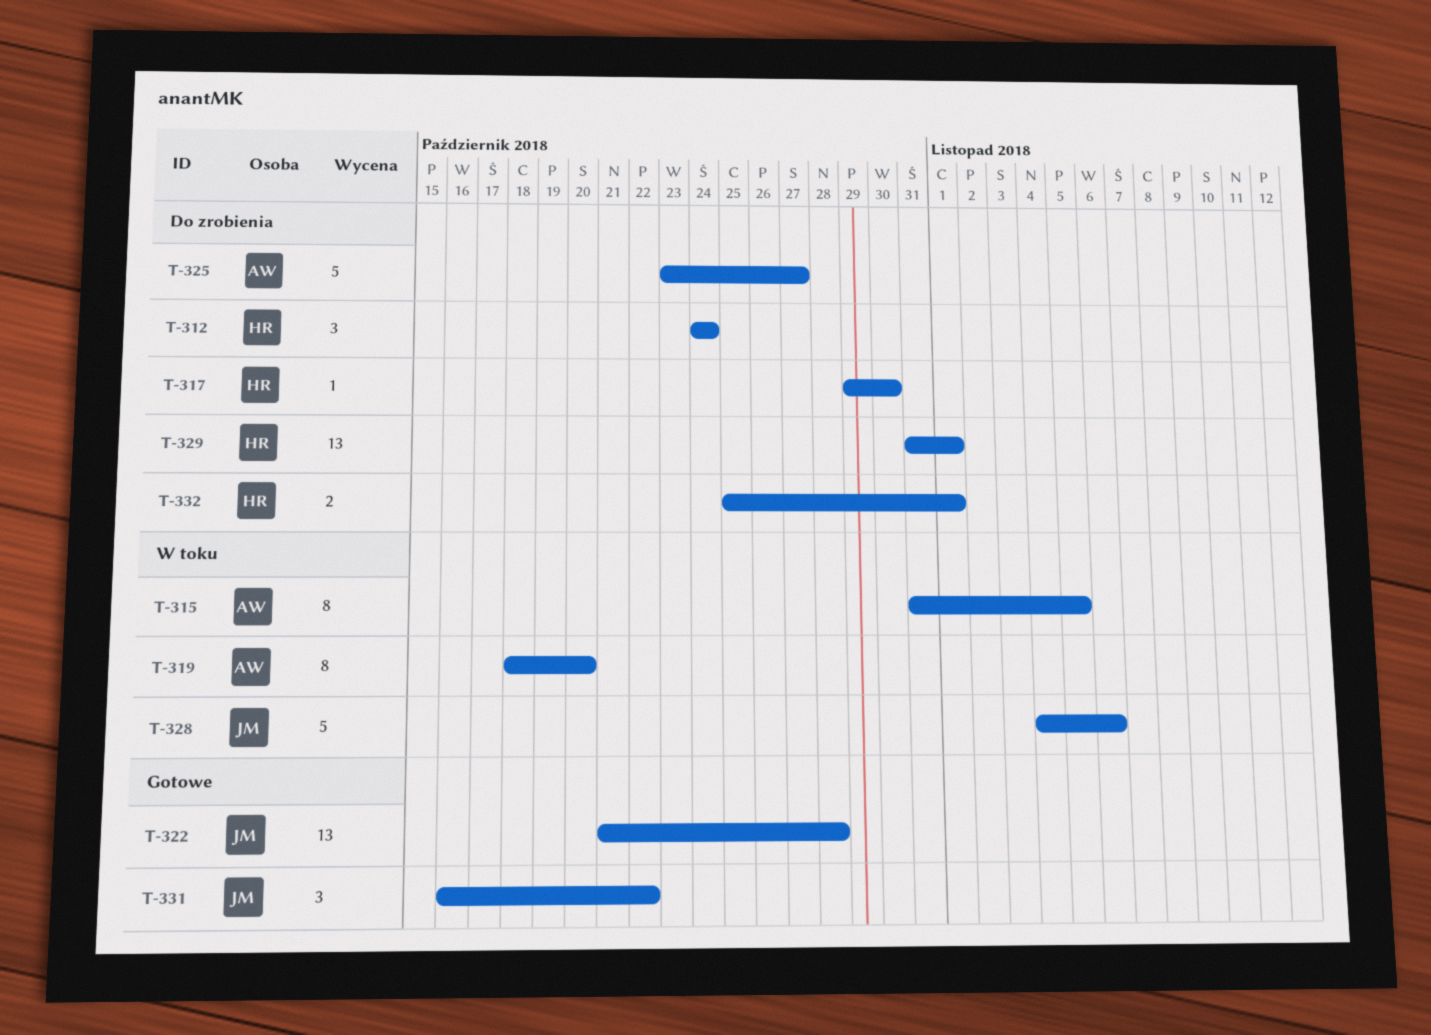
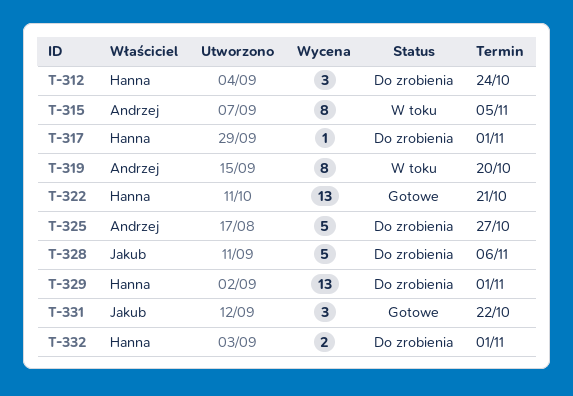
T-317, due: Oct 30 -> Nov 1
T-322, owner: Jakub -> Hanna
T-322, due: Oct 28 -> Oct 21
T-328, status: W toku -> Do zrobienia

